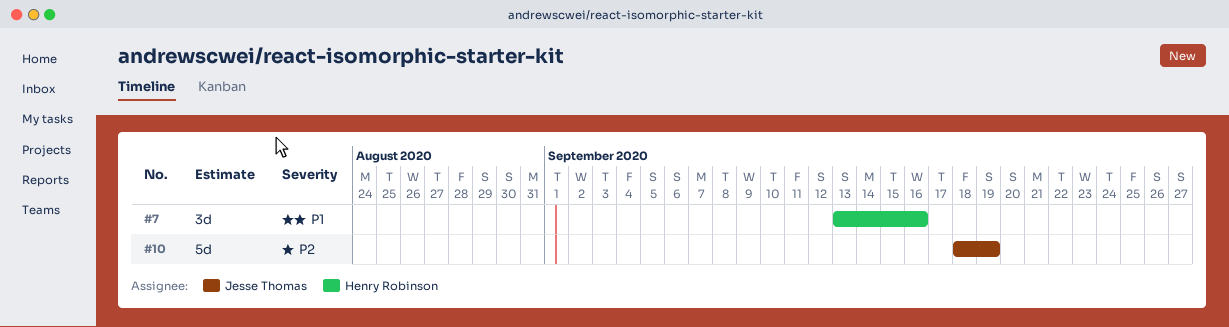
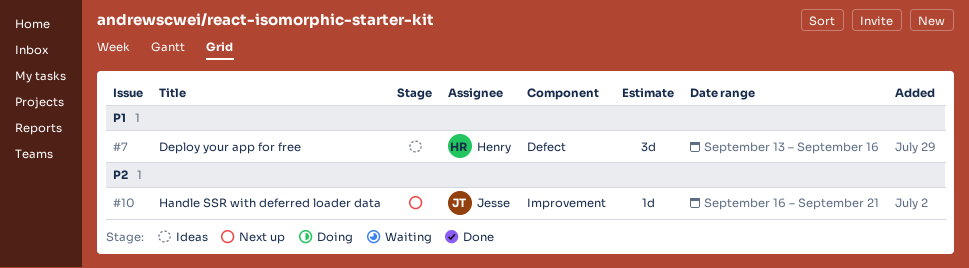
#10, estimate: 5d -> 1d
#10, start: Sep 18 -> Sep 16
#10, due: Sep 19 -> Sep 21

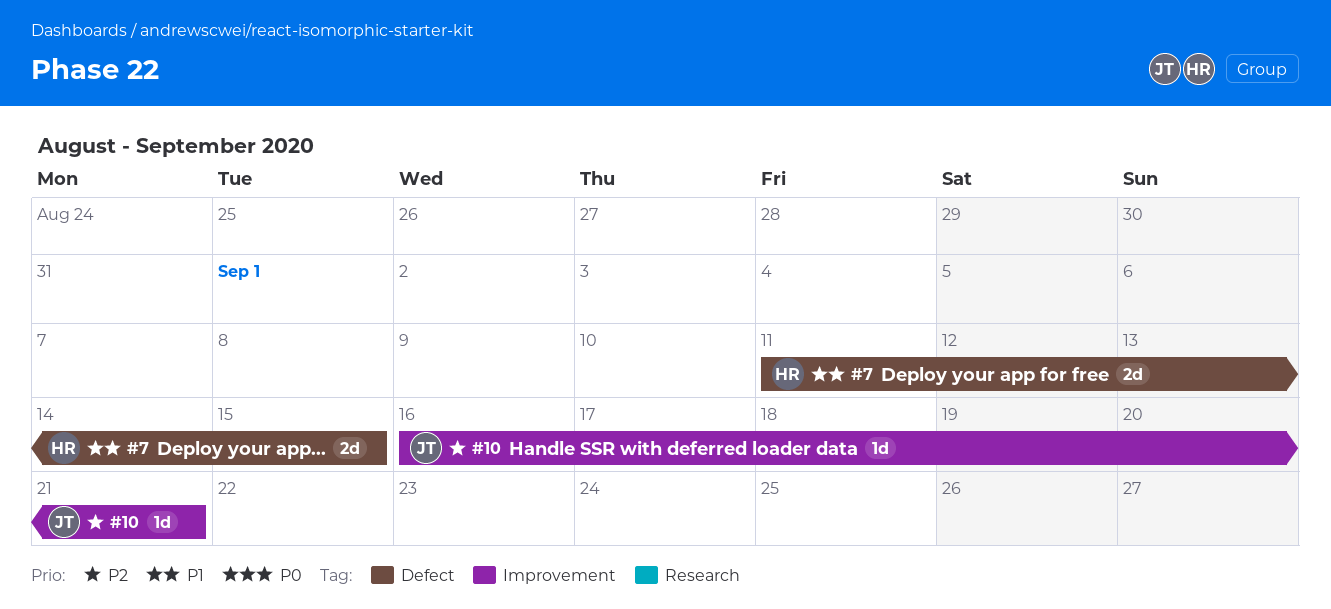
#7, estimate: 3d -> 2d
#7, start: Sep 13 -> Sep 11
#7, due: Sep 16 -> Sep 15

